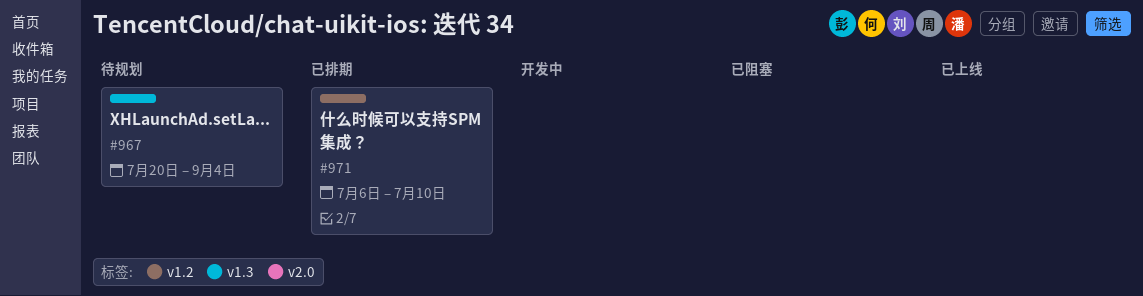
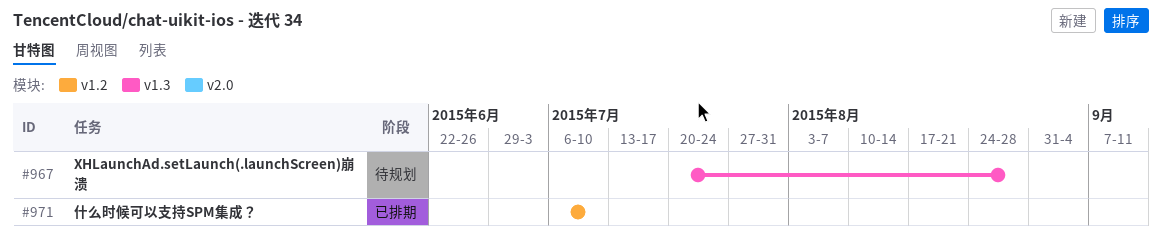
#967, due: Sep 4 -> Aug 28

